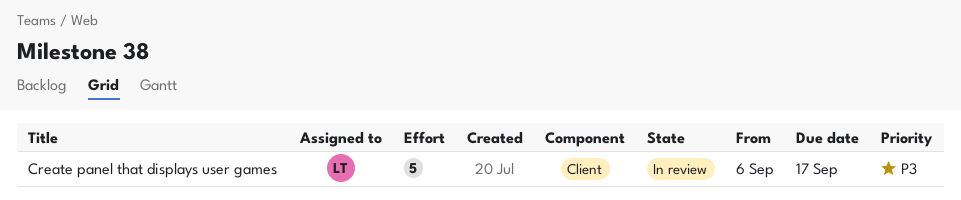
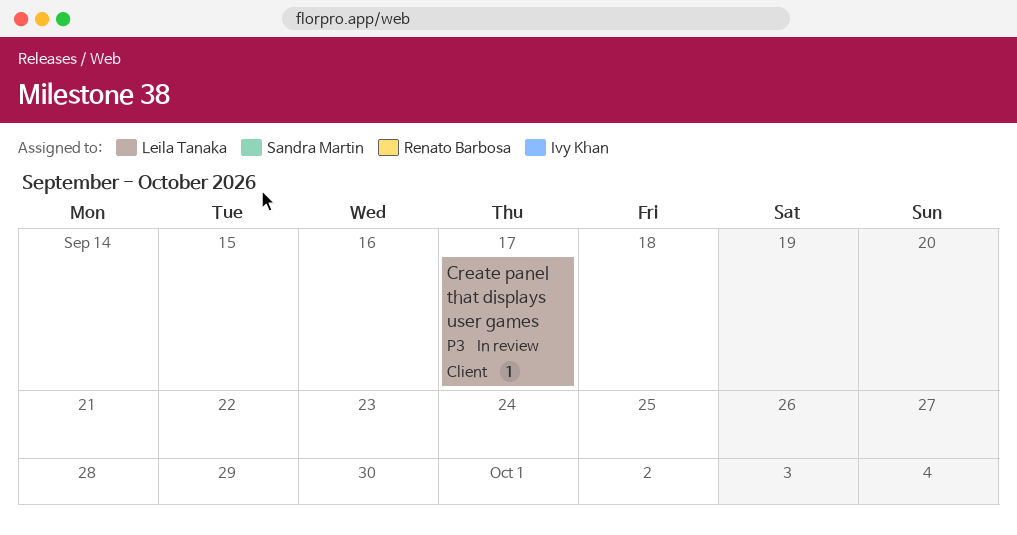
Create panel that displays user games, estimate: 5 -> 1

